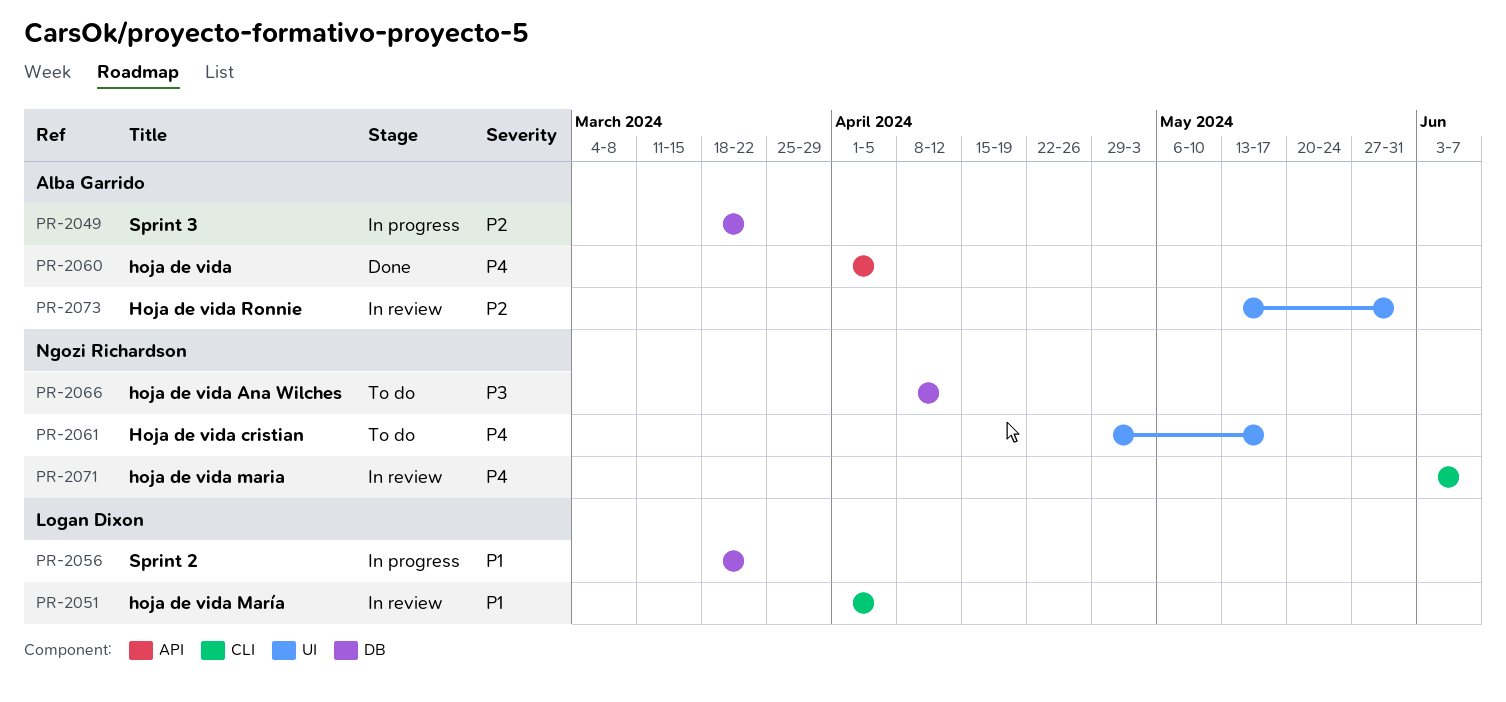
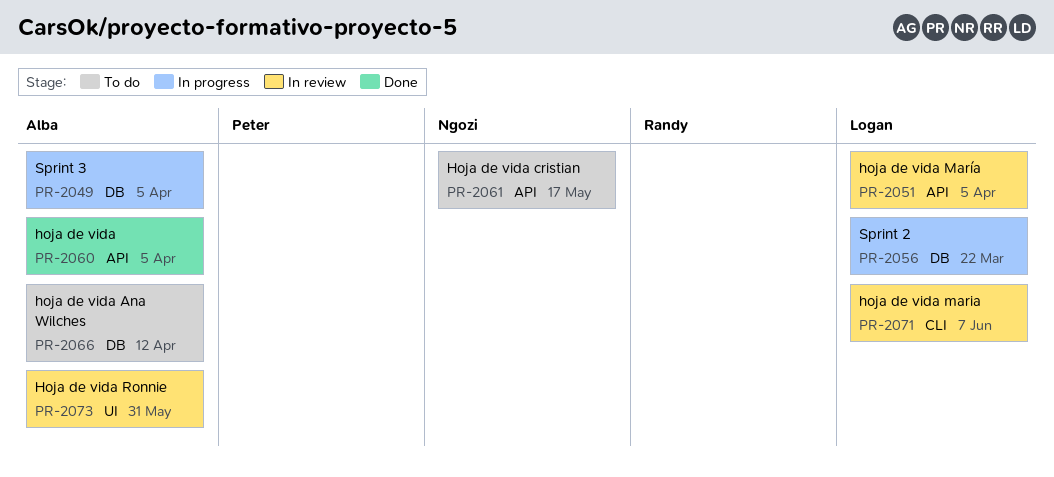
PR-2049, due: Mar 22 -> Apr 5
PR-2051, label: CLI -> API
PR-2061, label: UI -> API
PR-2066, owner: Ngozi Richardson -> Alba Garrido
PR-2071, owner: Ngozi Richardson -> Logan Dixon

